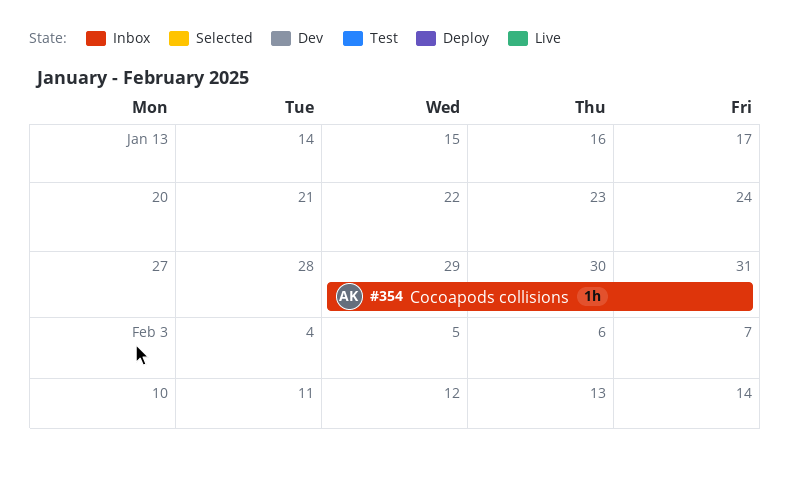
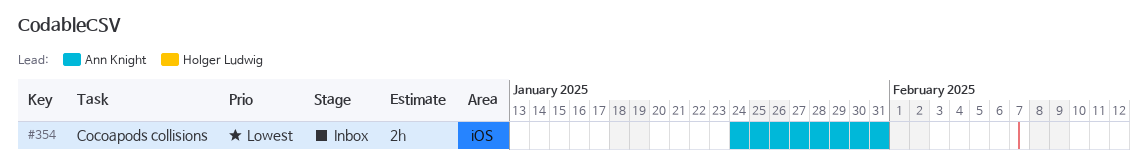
#354, estimate: 1h -> 2h
#354, start: Jan 29 -> Jan 24

